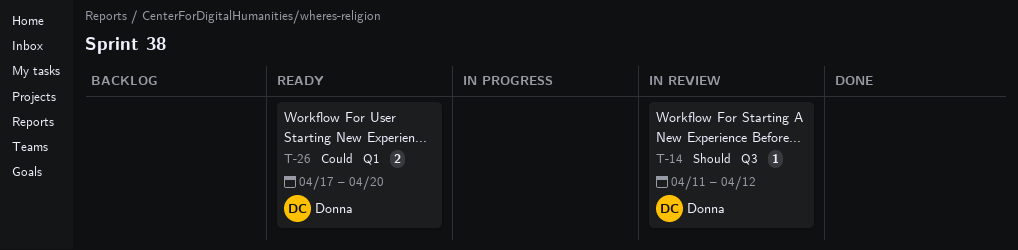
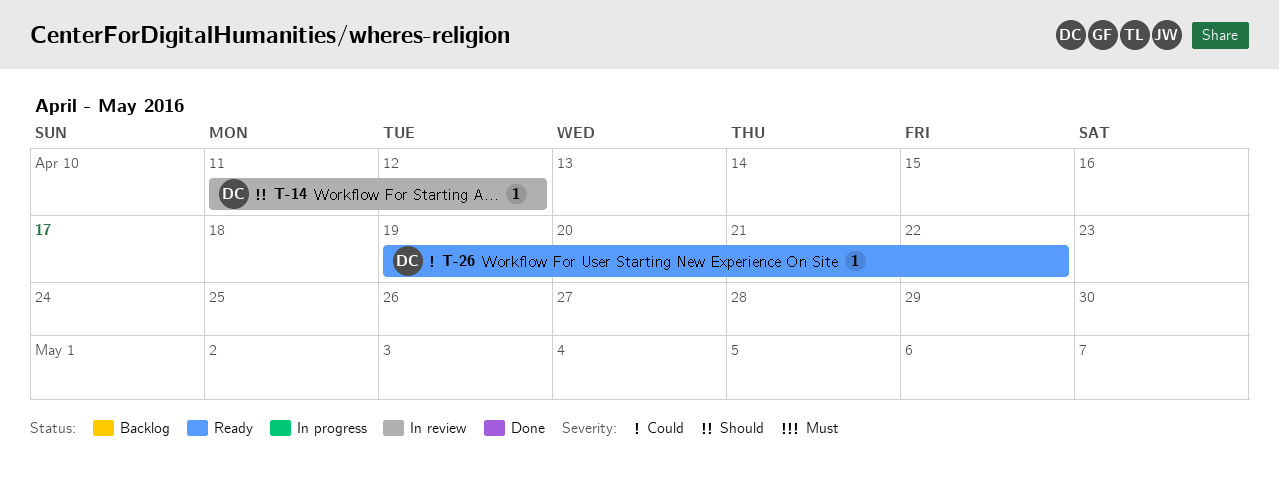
T-26, estimate: 2 -> 1
T-26, start: Apr 17 -> Apr 19
T-26, due: Apr 20 -> Apr 22

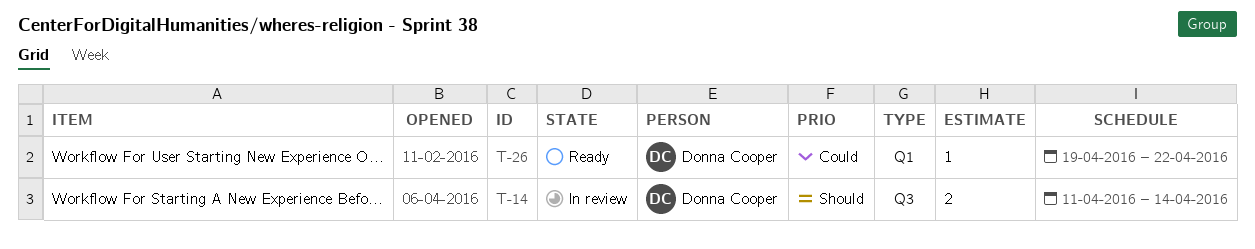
T-14, estimate: 1 -> 2
T-14, due: Apr 12 -> Apr 14

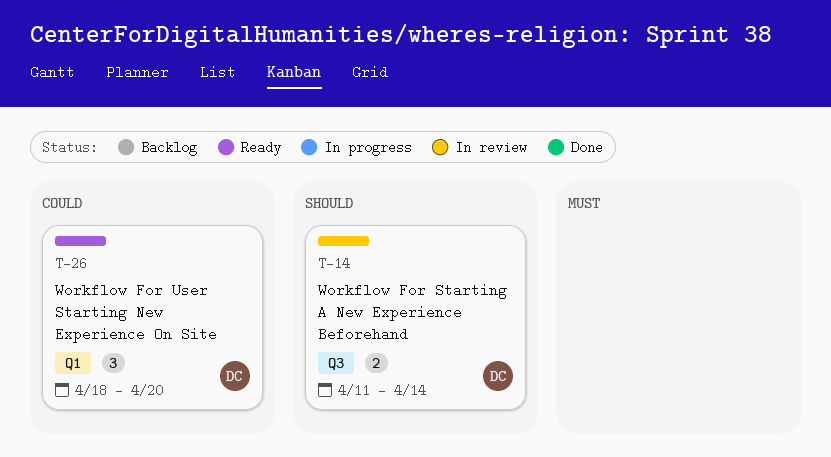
T-26, estimate: 1 -> 3
T-26, start: Apr 19 -> Apr 18
T-26, due: Apr 22 -> Apr 20

